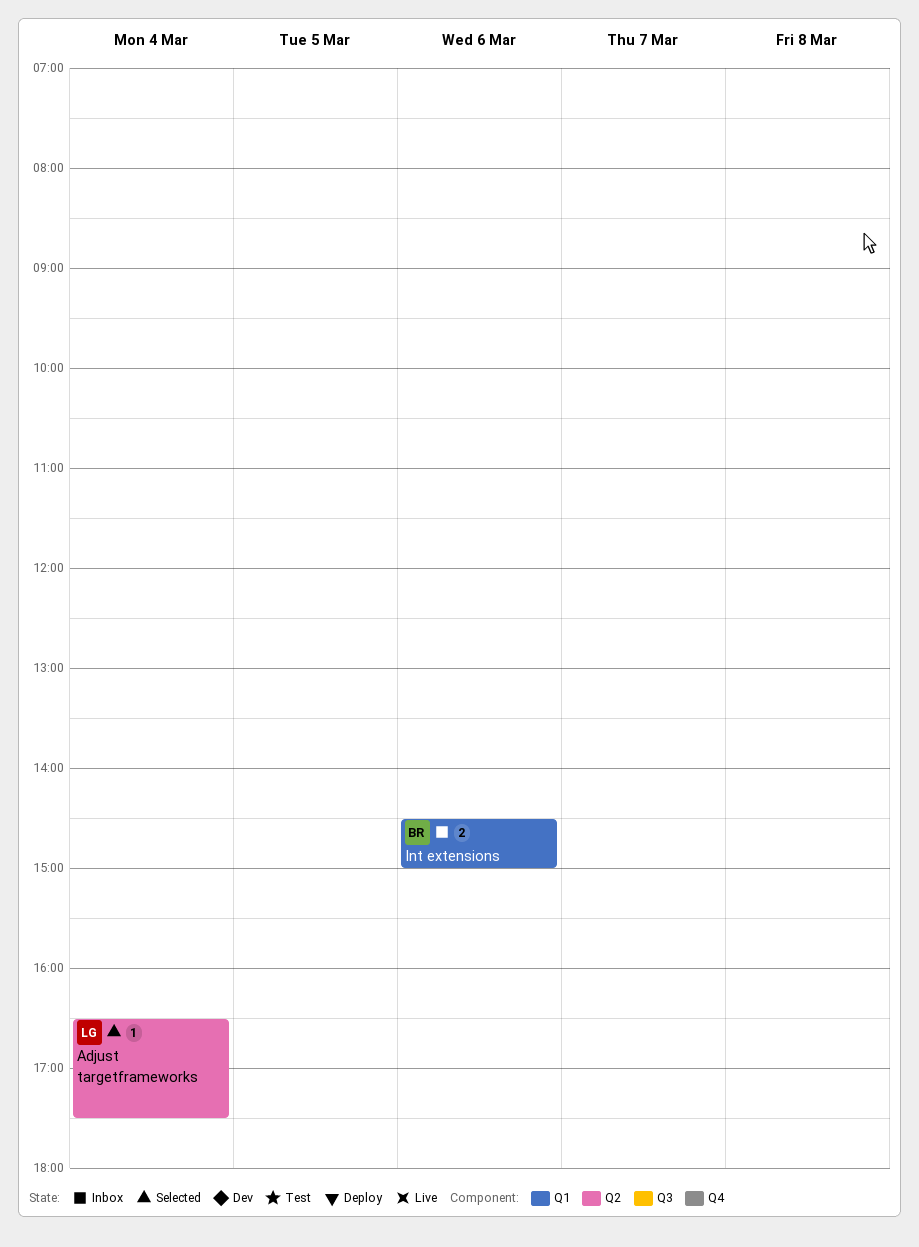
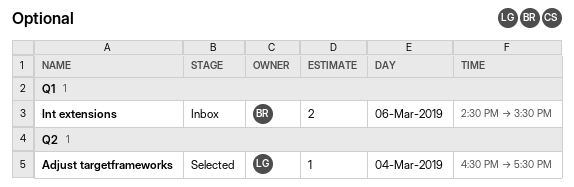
Int extensions, ends: 15:00 -> 15:30

